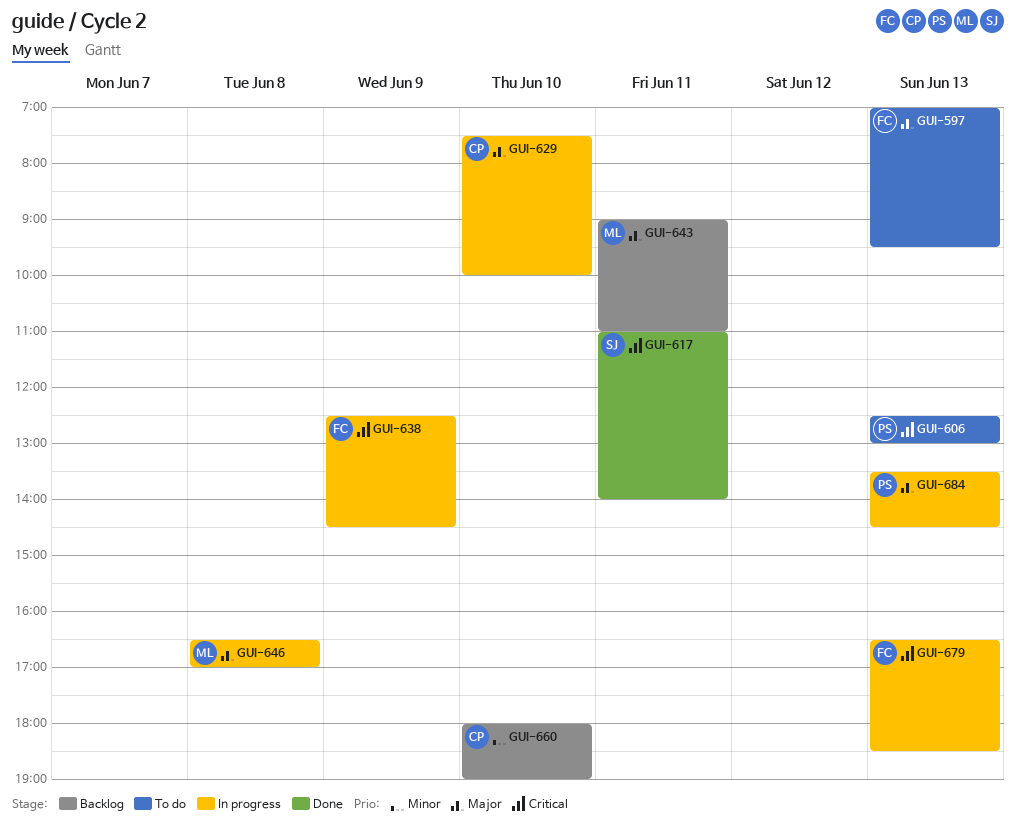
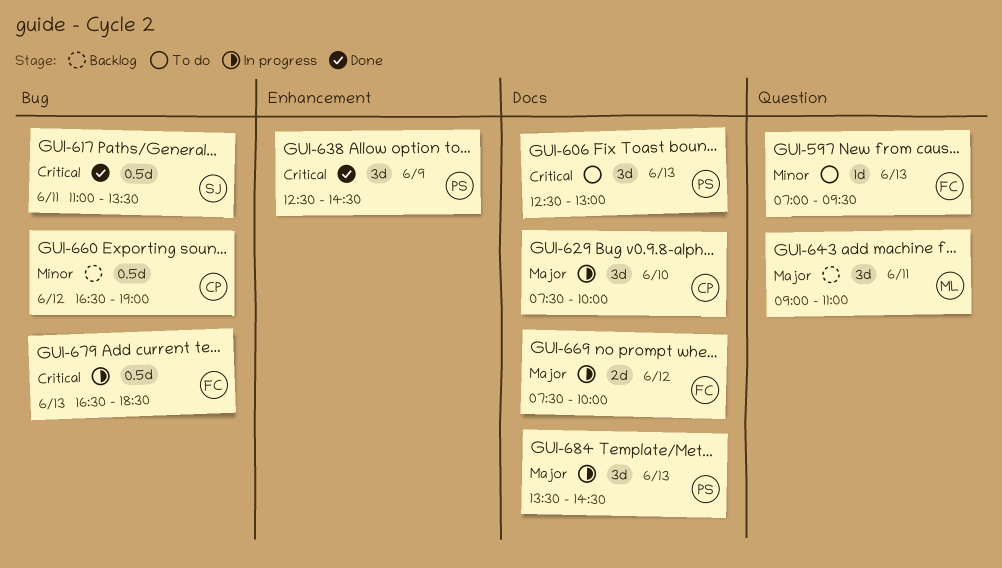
GUI-597, priority: Major -> Minor
GUI-617, ends: 14:00 -> 13:30
GUI-638, status: In progress -> Done
GUI-638, owner: FC -> PS
GUI-646: present -> none
GUI-660, day: Jun 10 -> Jun 12
GUI-660, begins: 18:00 -> 16:30
GUI-669: none -> present

